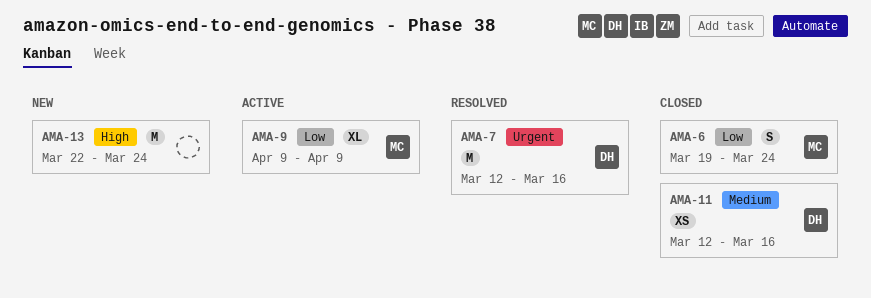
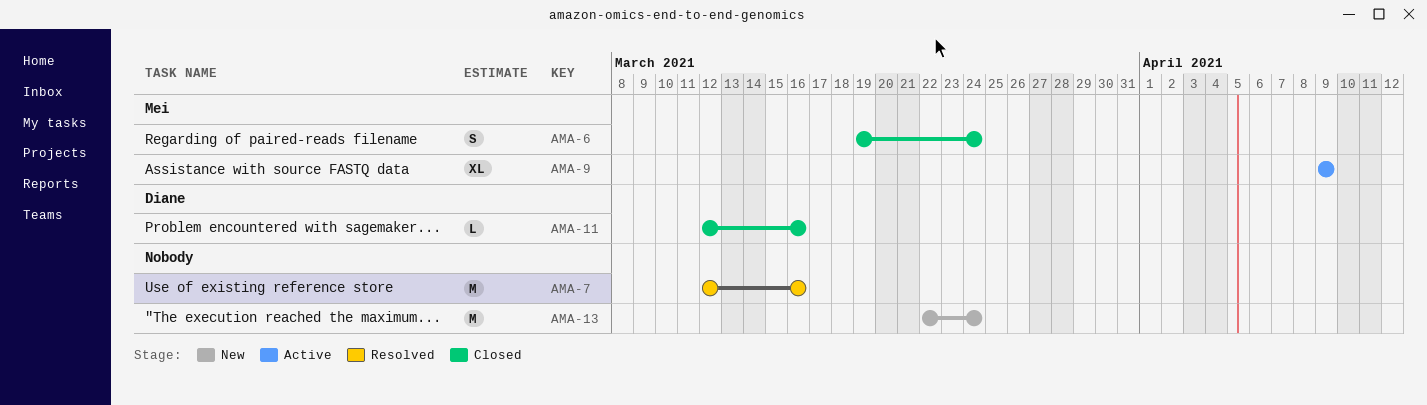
AMA-7, owner: Diane -> none
AMA-11, estimate: XS -> L

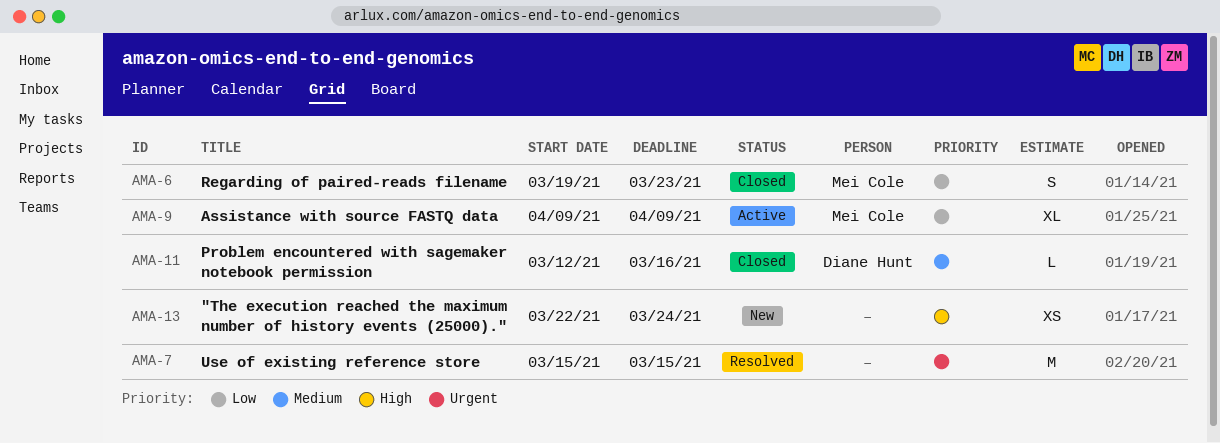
AMA-6, due: Mar 24 -> Mar 23
AMA-7, start: Mar 12 -> Mar 15
AMA-7, due: Mar 16 -> Mar 15
AMA-13, estimate: M -> XS

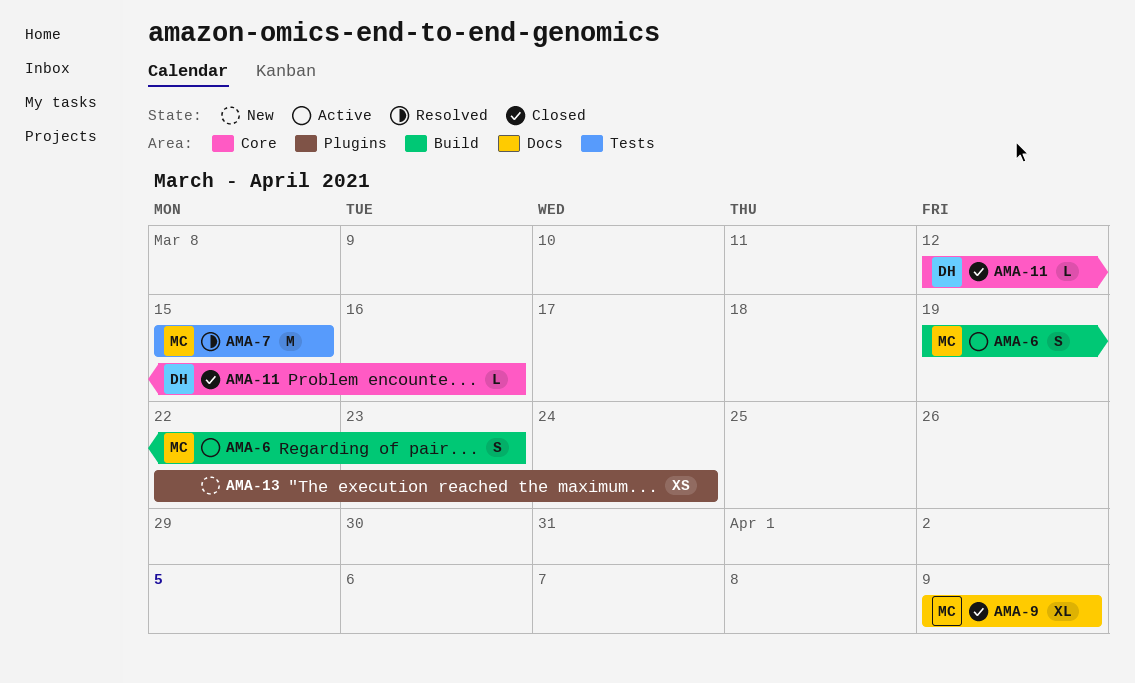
AMA-6, status: Closed -> Active
AMA-7, owner: none -> Mei Cole
AMA-9, status: Active -> Closed

